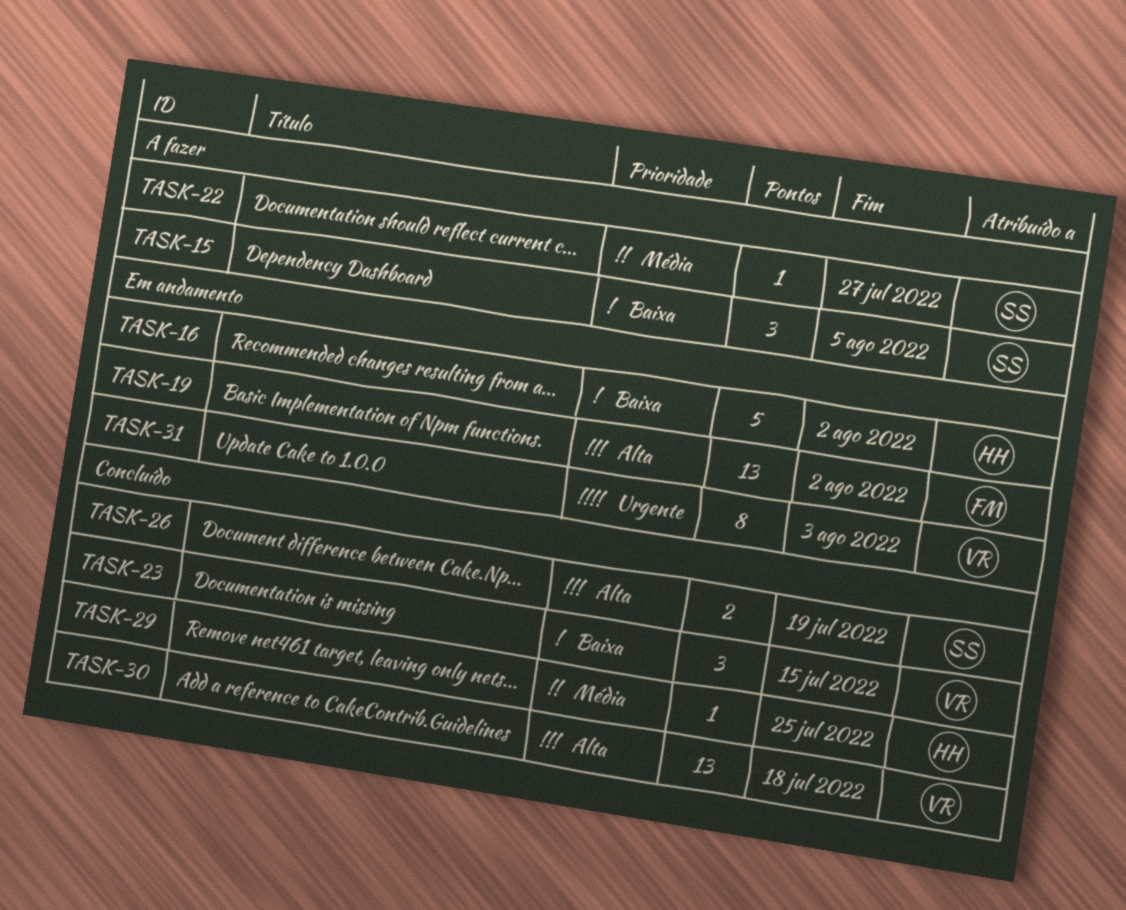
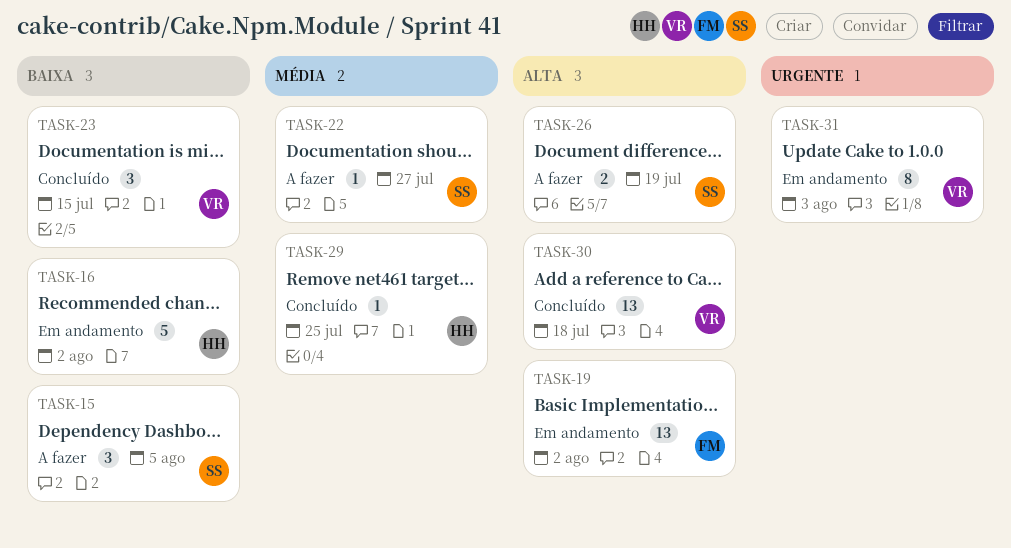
TASK-26, status: Concluído -> A fazer

